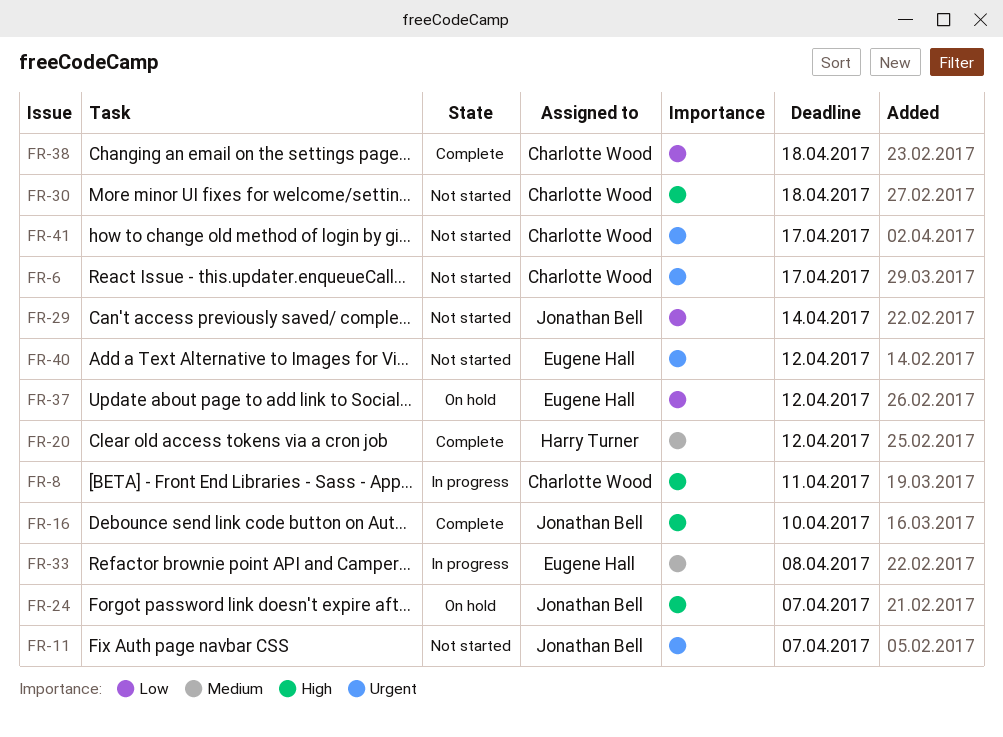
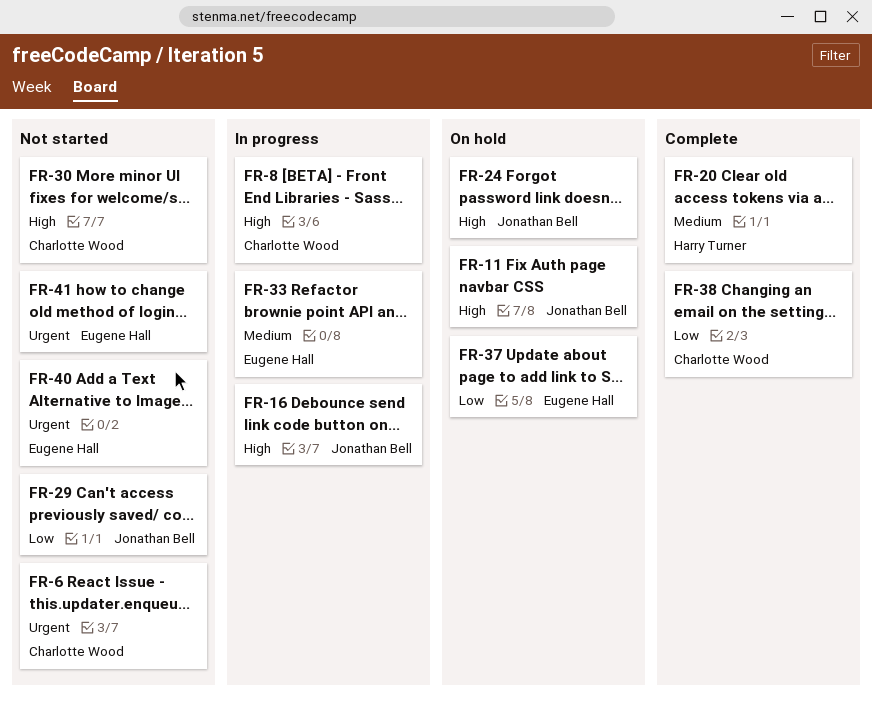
FR-11, status: Not started -> On hold
FR-11, priority: Urgent -> High
FR-16, status: Complete -> In progress
FR-41, owner: Charlotte Wood -> Eugene Hall

